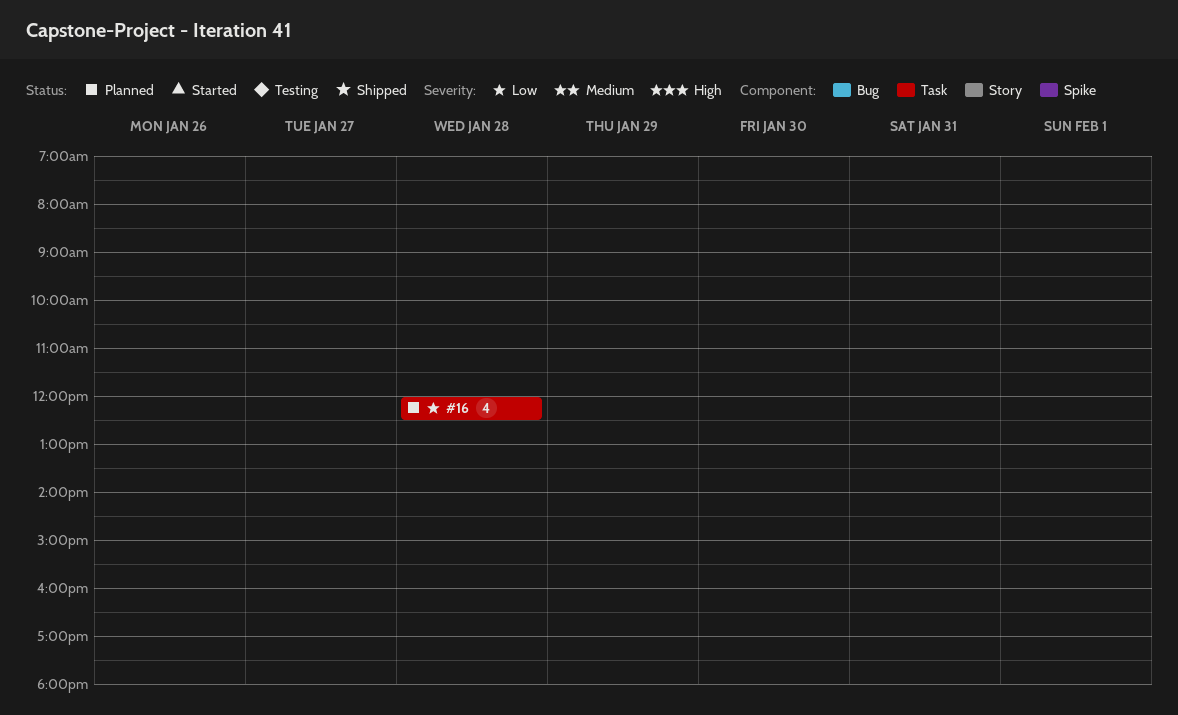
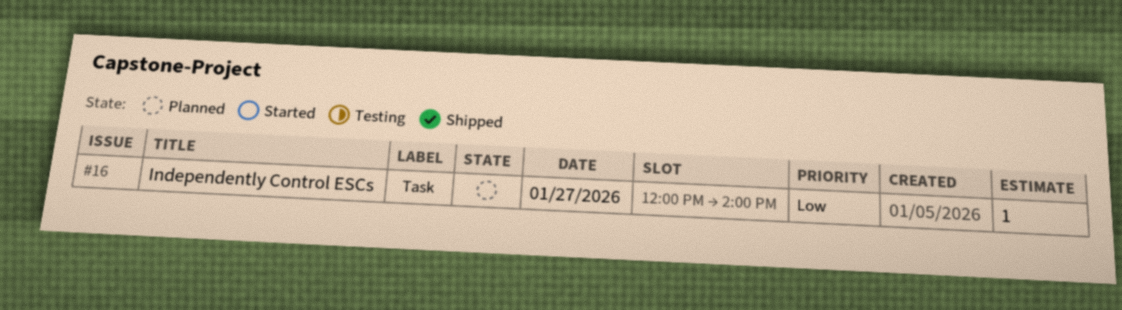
#16, estimate: 4 -> 1
#16, day: Jan 28 -> Jan 27
#16, ends: 12:30 -> 14:00

